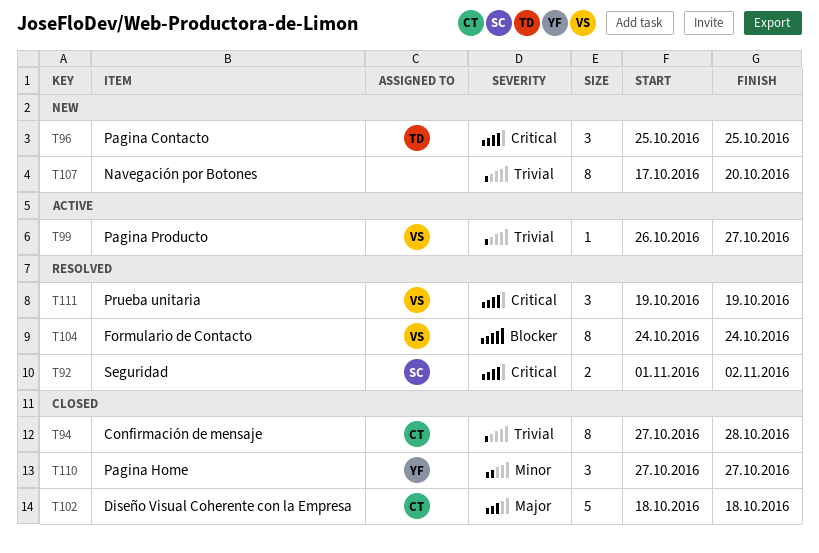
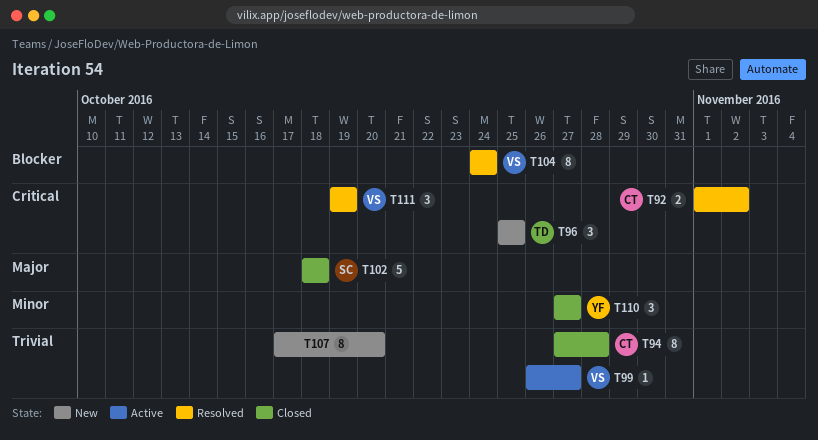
T92, owner: SC -> CT
T102, owner: CT -> SC

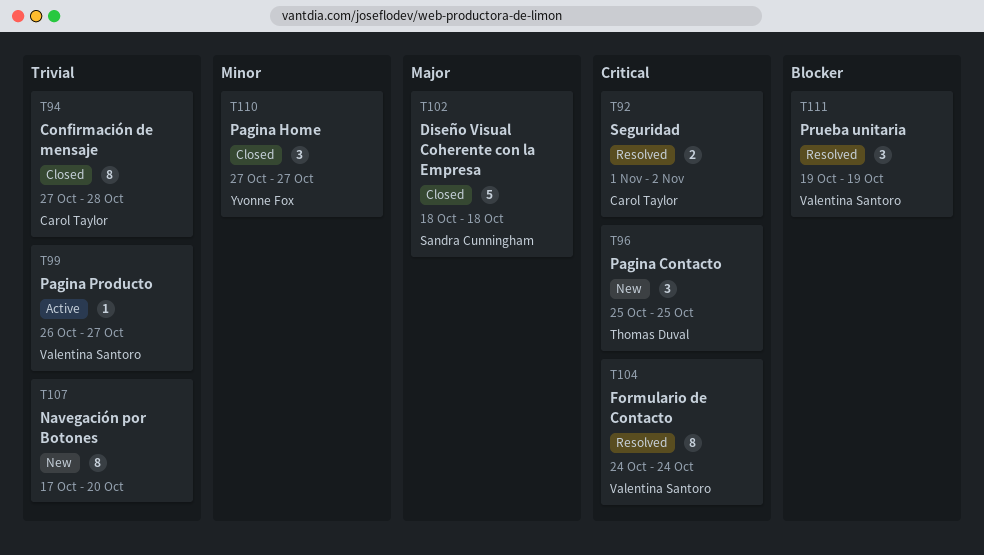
T104, priority: Blocker -> Critical
T111, priority: Critical -> Blocker

